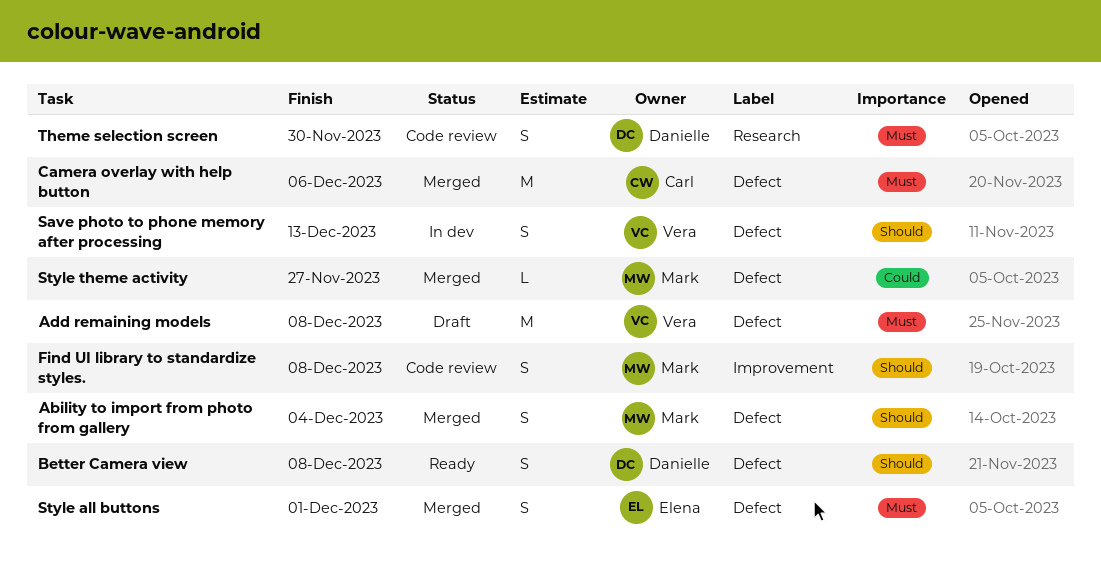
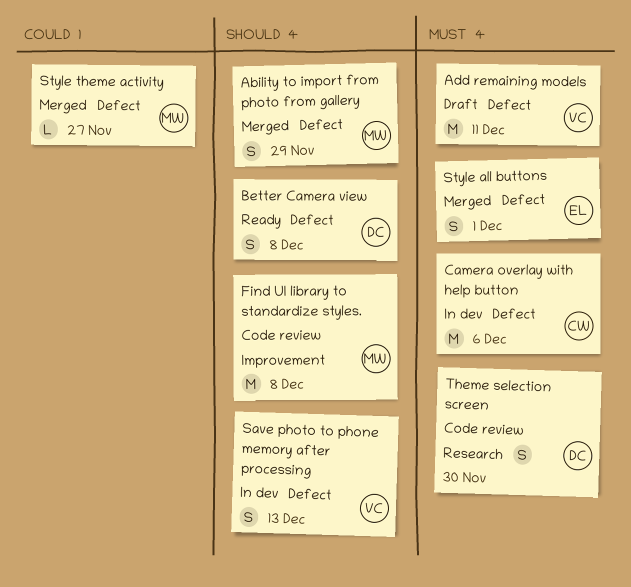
Ability to import from photo from gallery, due: Dec 4 -> Nov 29
Add remaining models, due: Dec 8 -> Dec 11
Camera overlay with help button, status: Merged -> In dev
Find UI library to standardize styles., estimate: S -> M

